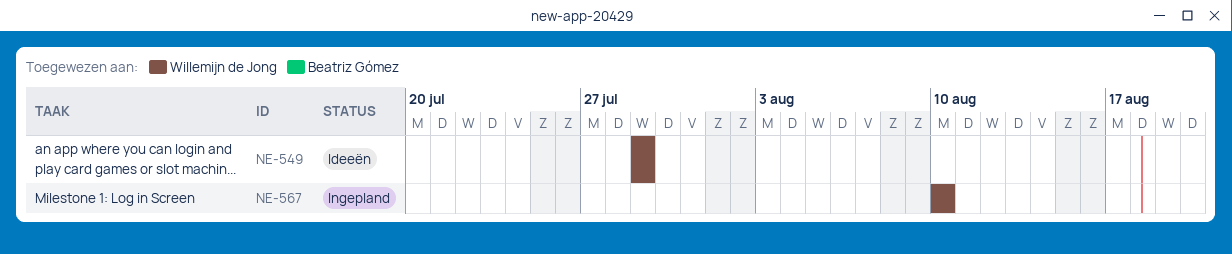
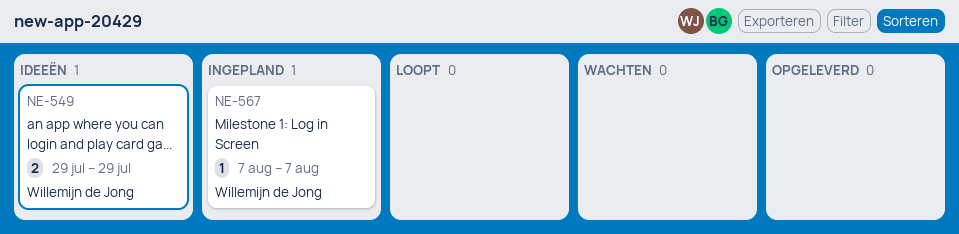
NE-567, start: Aug 10 -> Aug 7
NE-567, due: Aug 10 -> Aug 7

